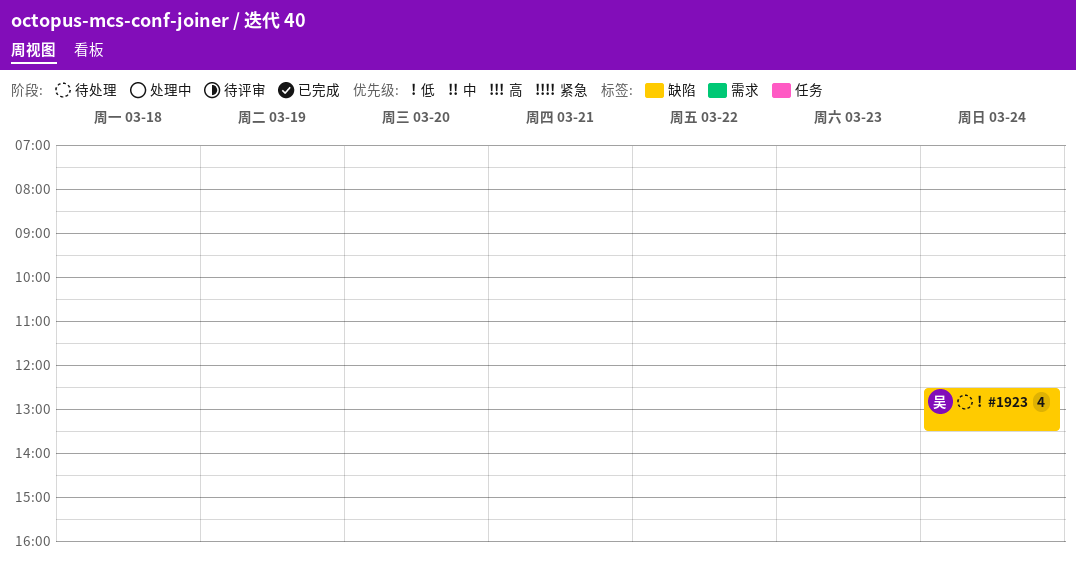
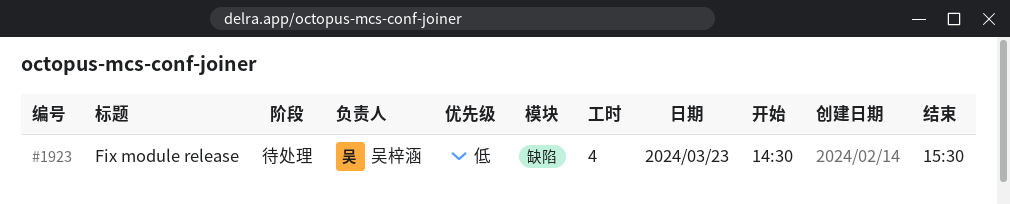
#1923, day: Mar 24 -> Mar 23
#1923, begins: 12:30 -> 14:30
#1923, ends: 13:30 -> 15:30

